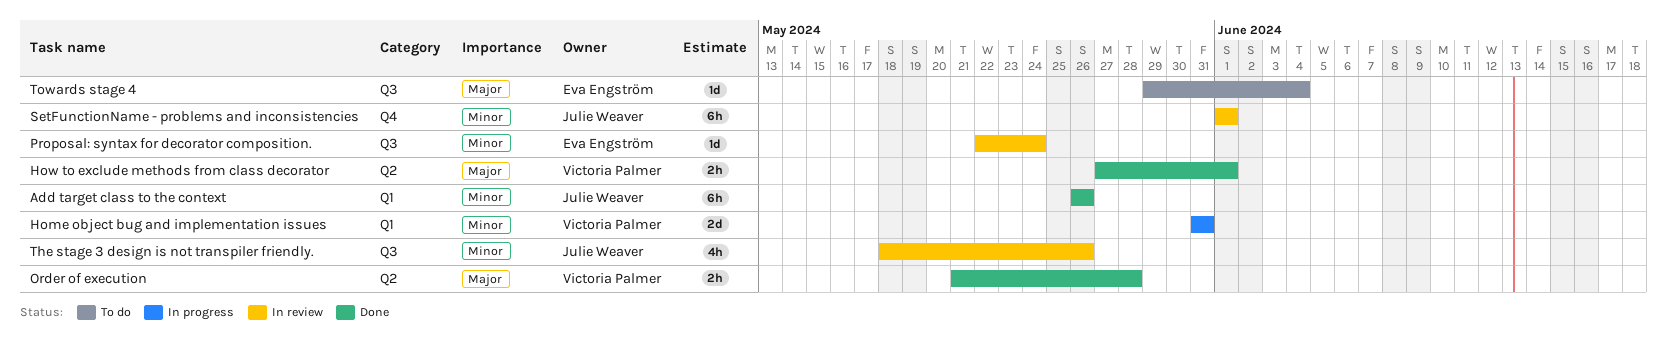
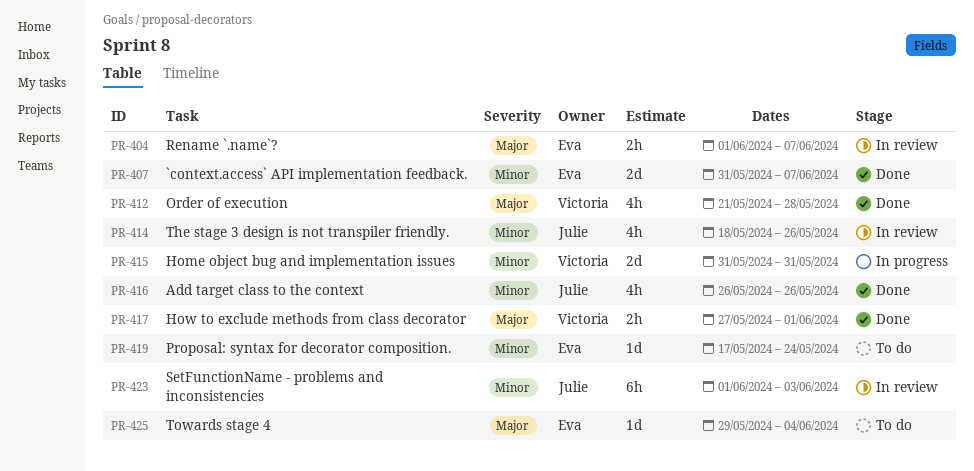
`context.access` API implementation feedback.: none -> present
Add target class to the context, estimate: 6h -> 4h
Order of execution, estimate: 2h -> 4h
Proposal: syntax for decorator composition., status: In review -> To do
Proposal: syntax for decorator composition., start: May 22 -> May 17
Rename `.name`?: none -> present
SetFunctionName - problems and inconsistencies, due: Jun 1 -> Jun 3

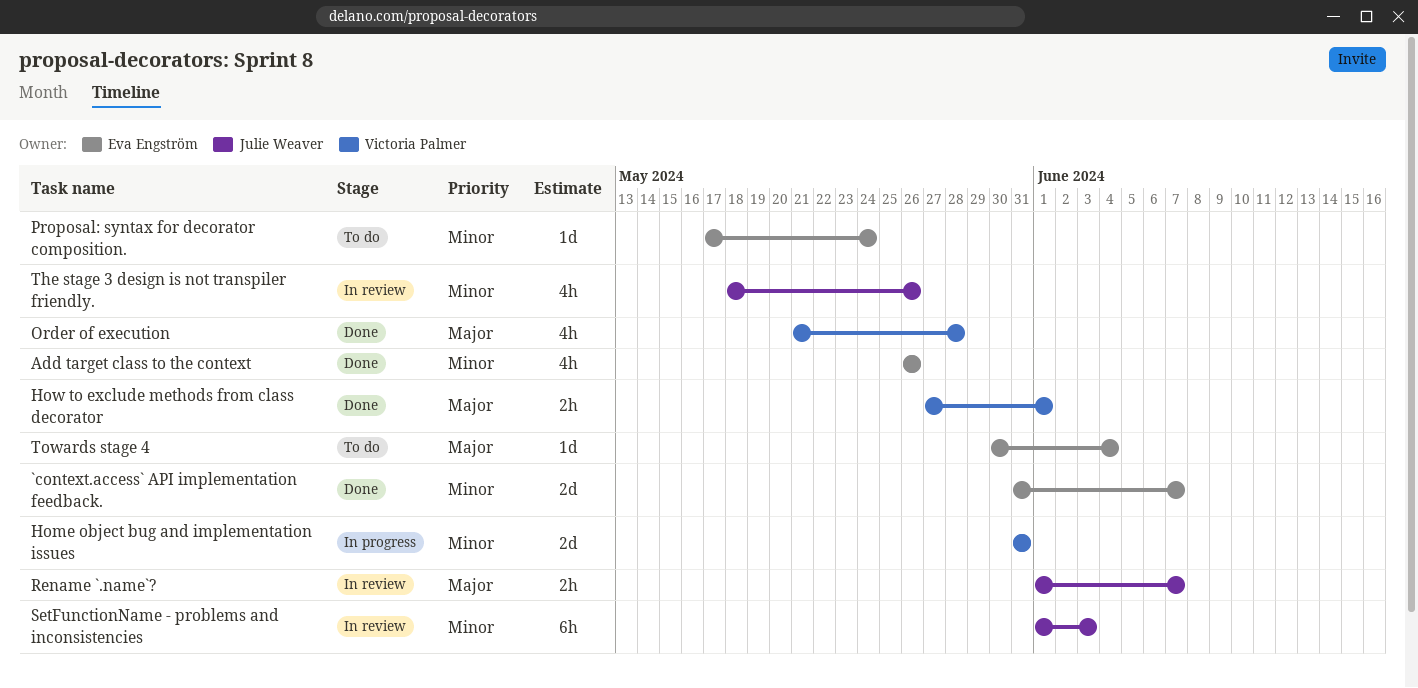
Add target class to the context, owner: Julie Weaver -> Eva Engström
Rename `.name`?, owner: Eva Engström -> Julie Weaver
Towards stage 4, start: May 29 -> May 30

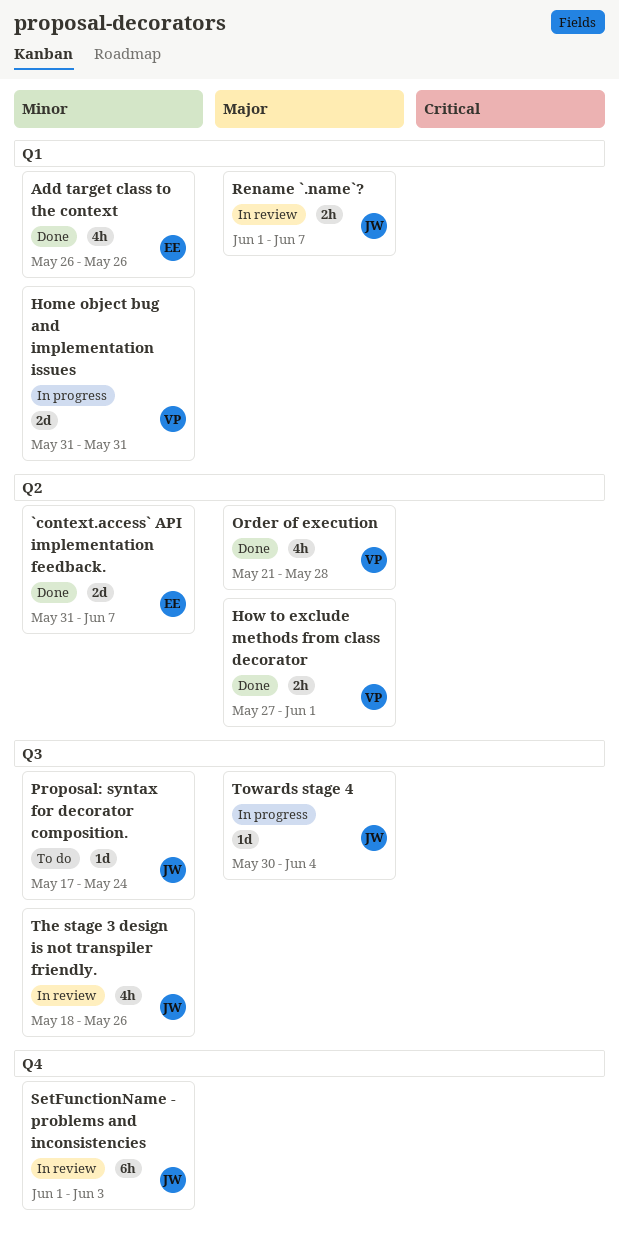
Proposal: syntax for decorator composition., owner: Eva Engström -> Julie Weaver
Towards stage 4, status: To do -> In progress
Towards stage 4, owner: Eva Engström -> Julie Weaver

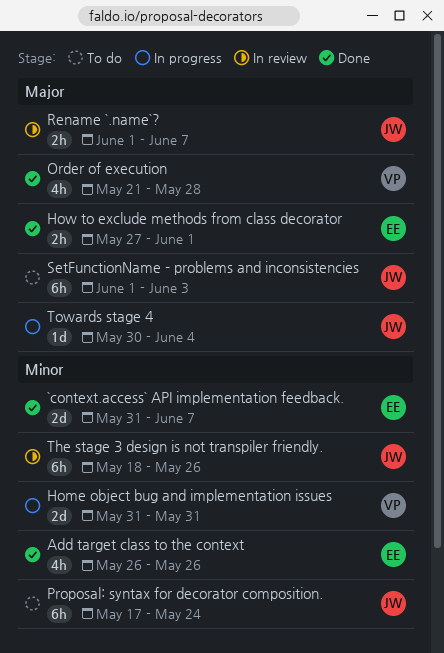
How to exclude methods from class decorator, owner: VP -> EE
Proposal: syntax for decorator composition., estimate: 1d -> 6h
SetFunctionName - problems and inconsistencies, status: In review -> To do
SetFunctionName - problems and inconsistencies, priority: Minor -> Major
The stage 3 design is not transpiler friendly., estimate: 4h -> 6h

